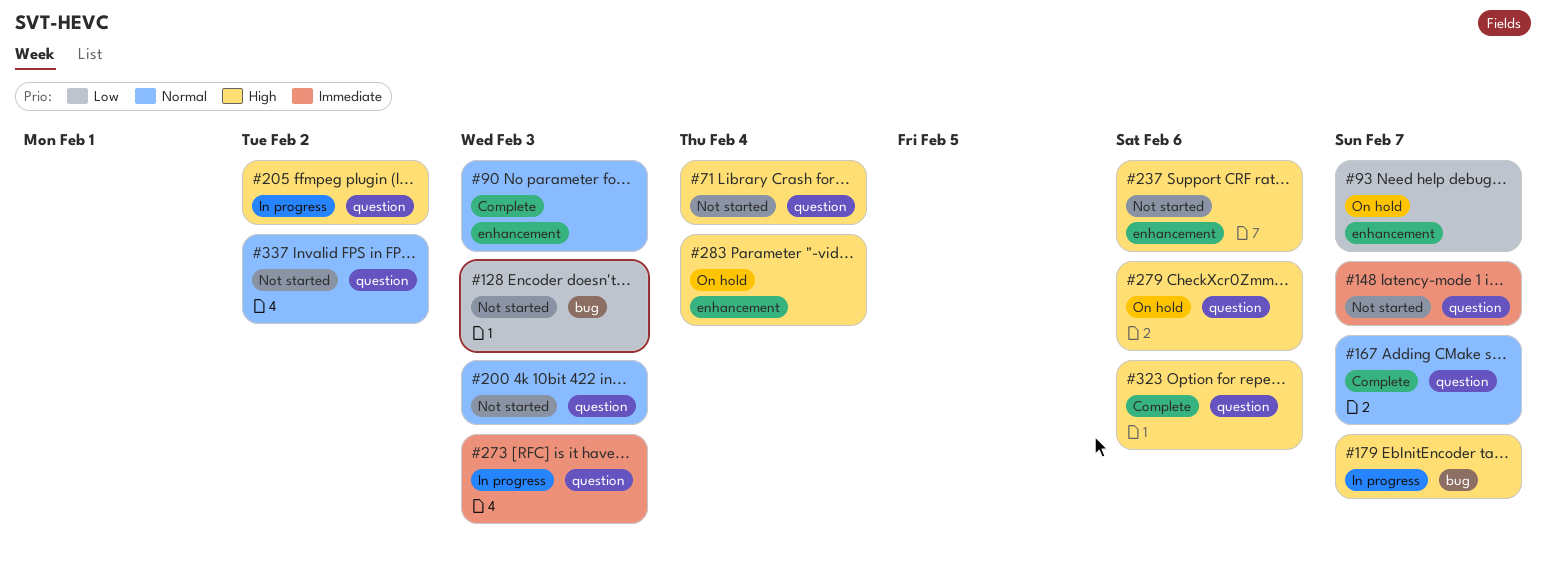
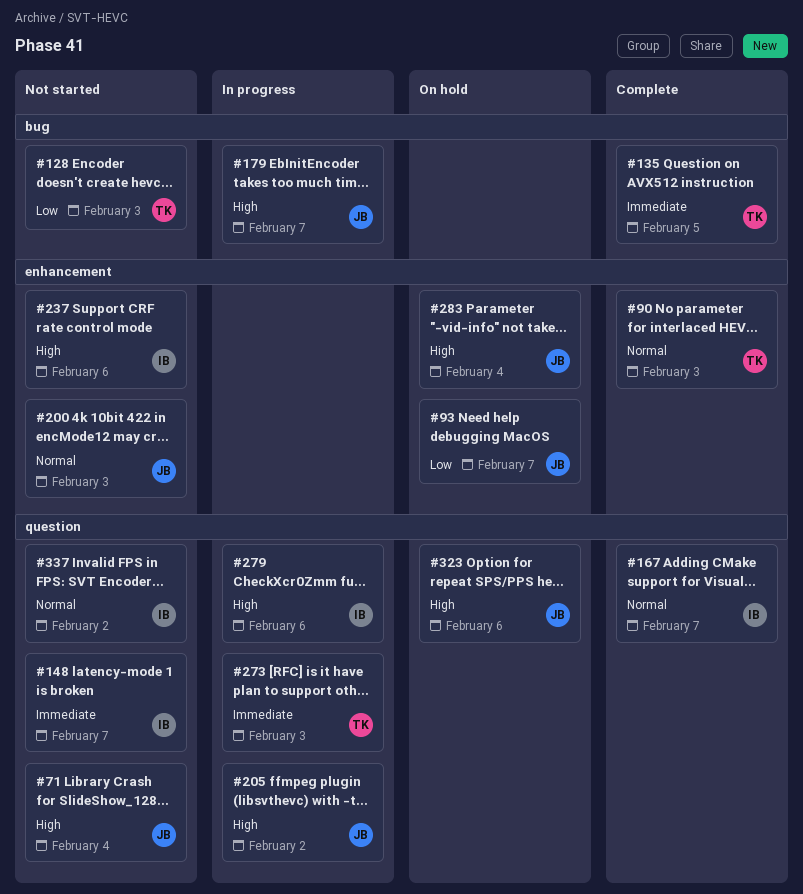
#135: none -> present
#200, label: question -> enhancement
#279, status: On hold -> In progress
#323, status: Complete -> On hold

